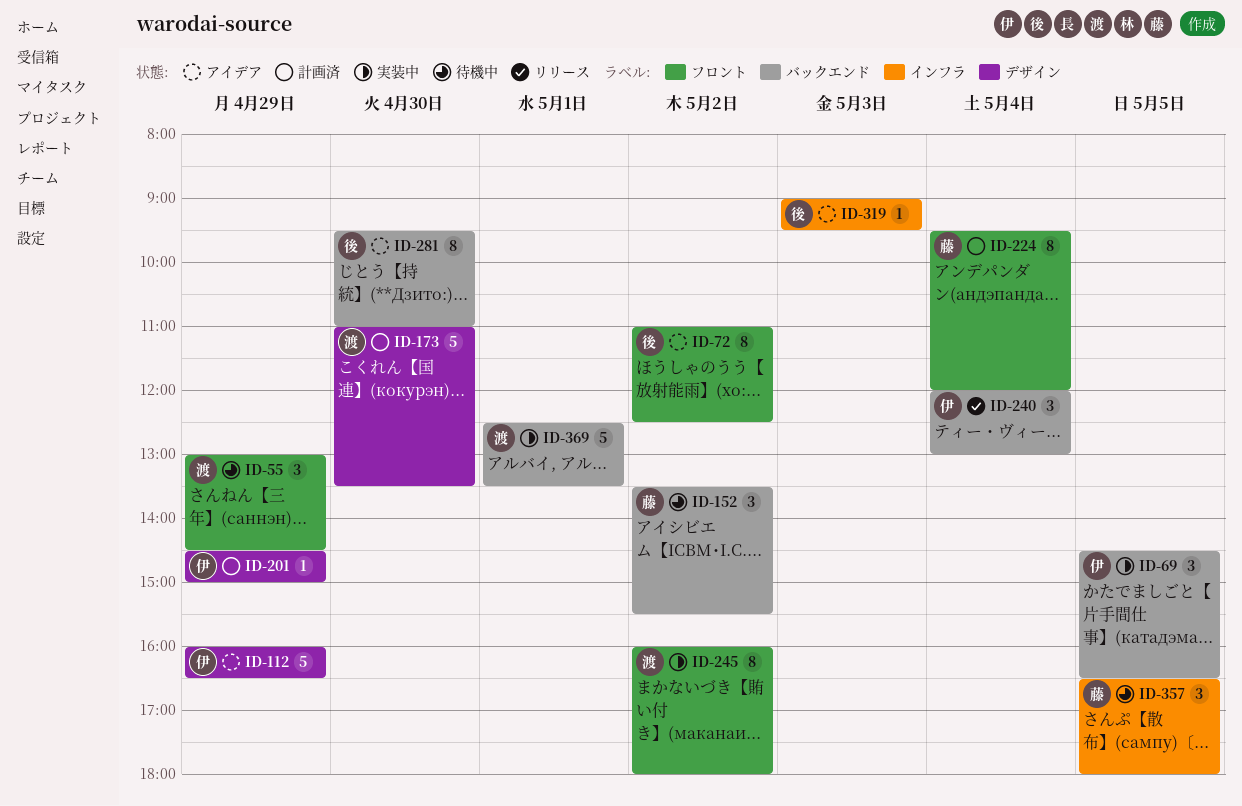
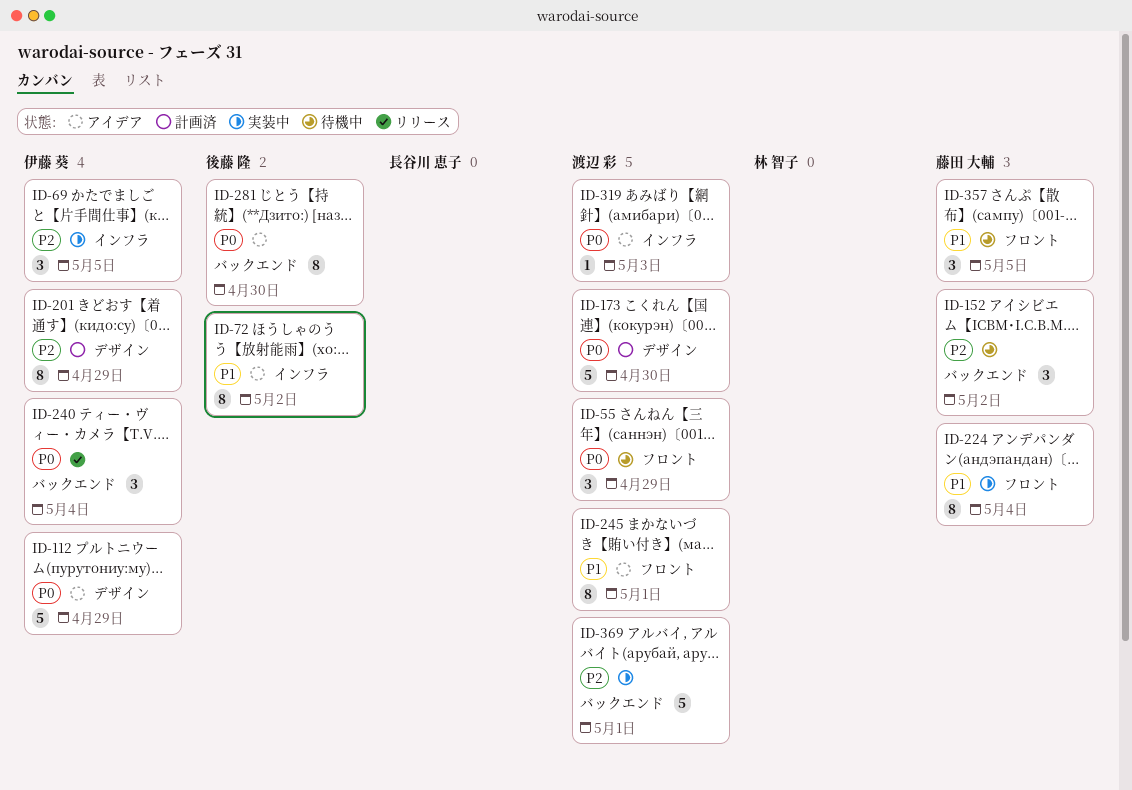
ID-69, label: バックエンド -> インフラ
ID-72, label: フロント -> インフラ
ID-201, estimate: 1 -> 8
ID-224, status: 計画済 -> 実装中
ID-245, status: 実装中 -> アイデア
ID-245, day: May 2 -> May 1
ID-319, owner: 後藤 隆 -> 渡辺 彩
ID-357, label: インフラ -> フロント

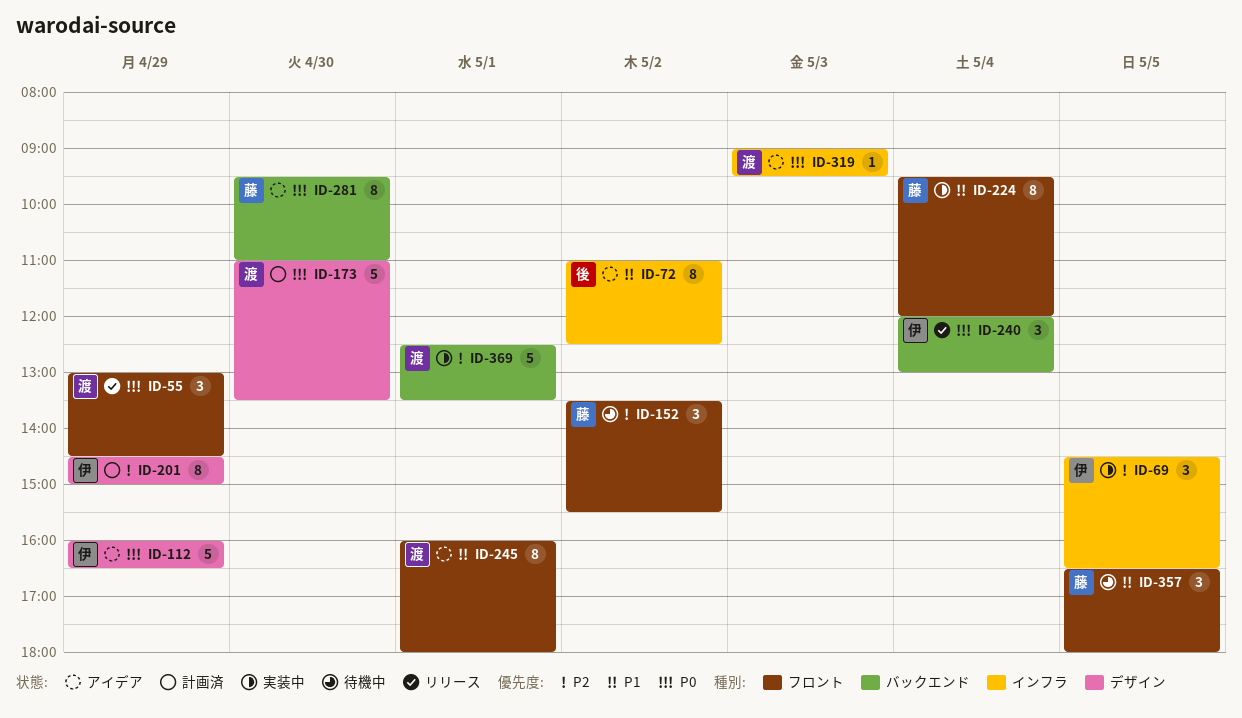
ID-55, status: 待機中 -> リリース
ID-152, label: バックエンド -> フロント
ID-281, owner: 後藤 隆 -> 藤田 大輔

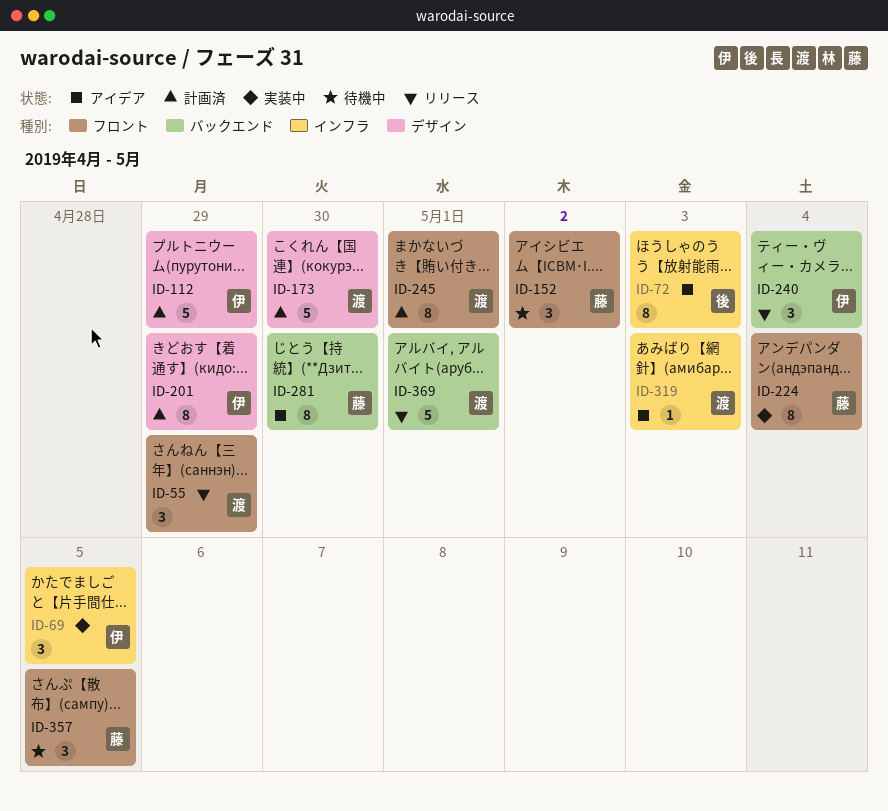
ID-72, day: May 2 -> May 3
ID-112, status: アイデア -> 計画済
ID-245, status: アイデア -> 計画済
ID-369, status: 実装中 -> リリース

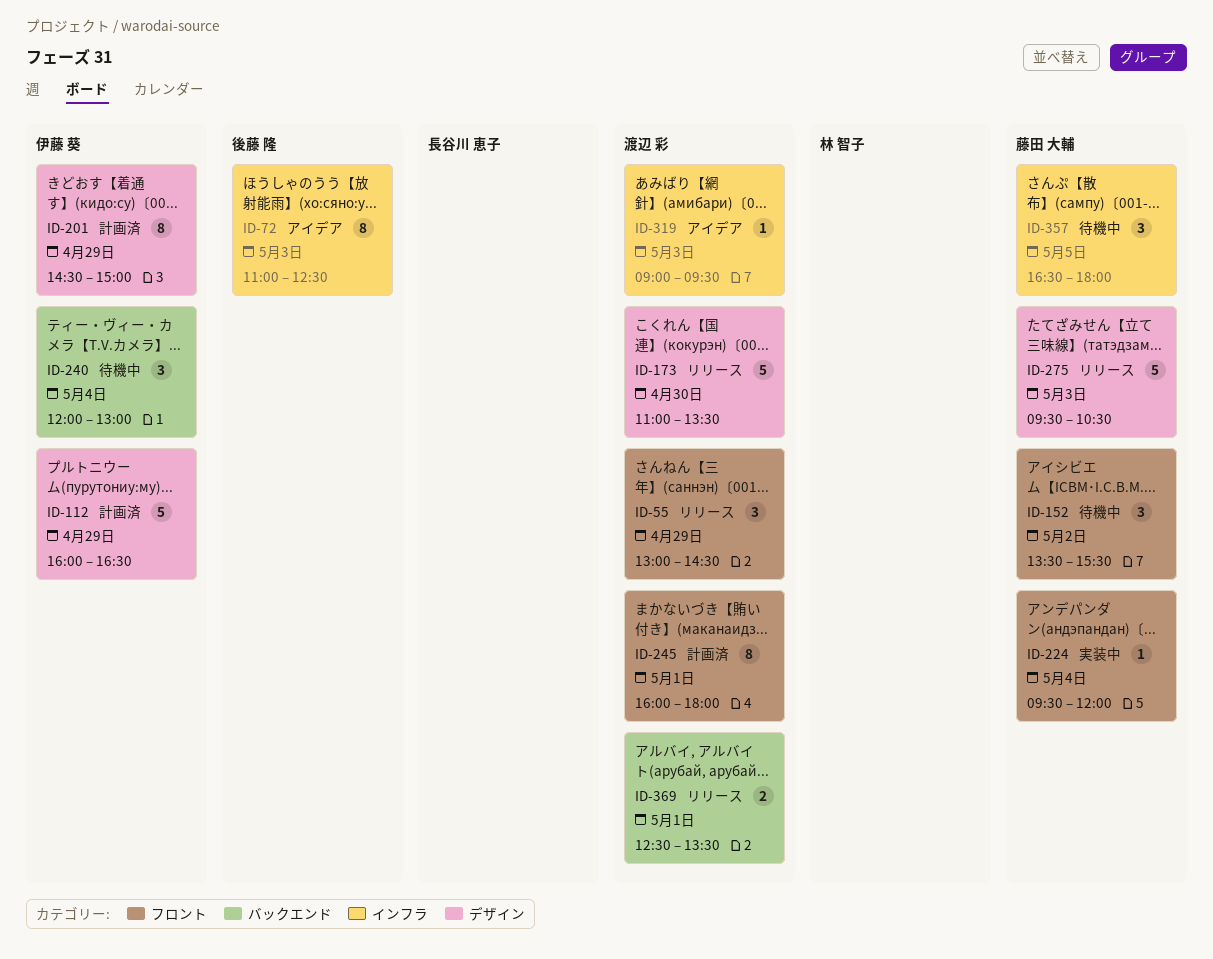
ID-69: present -> none
ID-173, status: 計画済 -> リリース
ID-224, estimate: 8 -> 1
ID-240, status: リリース -> 待機中
ID-275: none -> present
ID-281: present -> none
ID-357, label: フロント -> インフラ
ID-369, estimate: 5 -> 2

